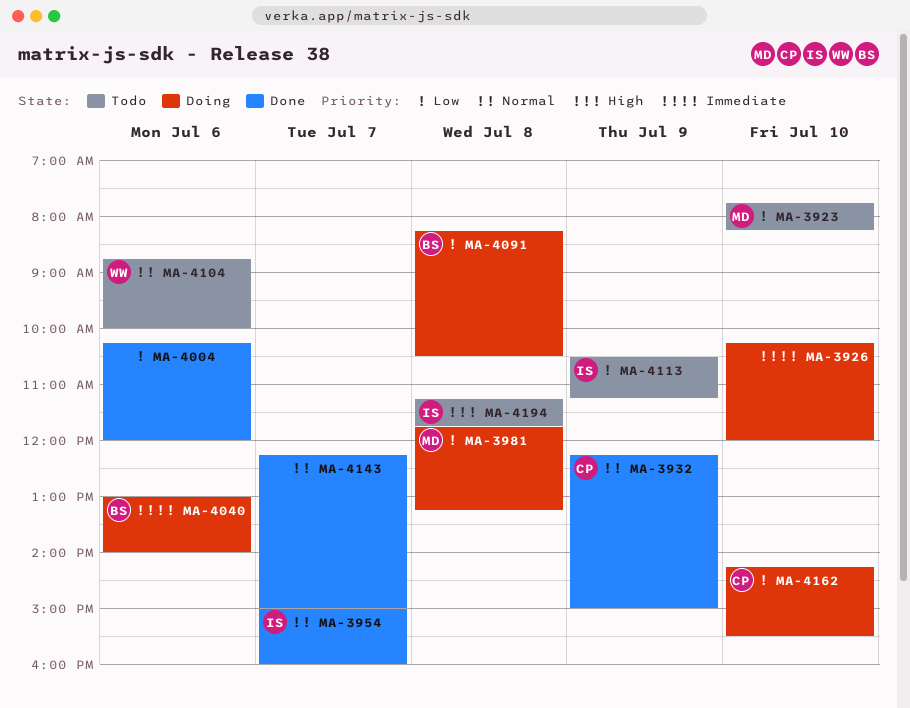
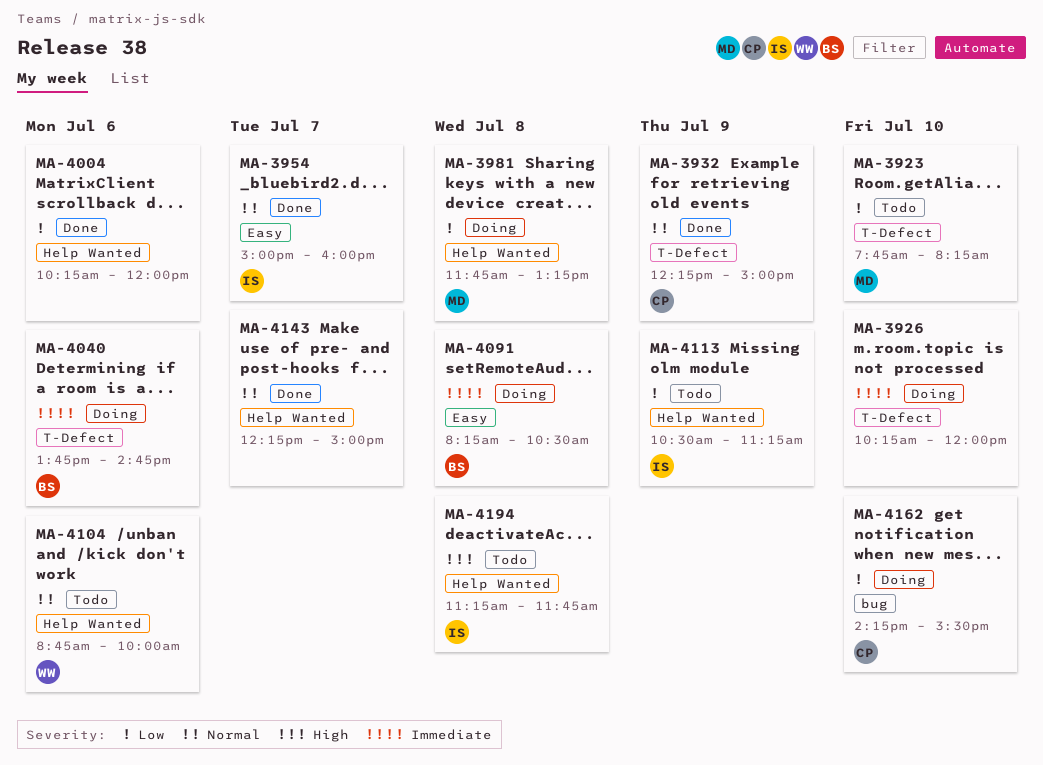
MA-4040, begins: 13:00 -> 13:45
MA-4040, ends: 14:00 -> 14:45
MA-4091, priority: Low -> Immediate

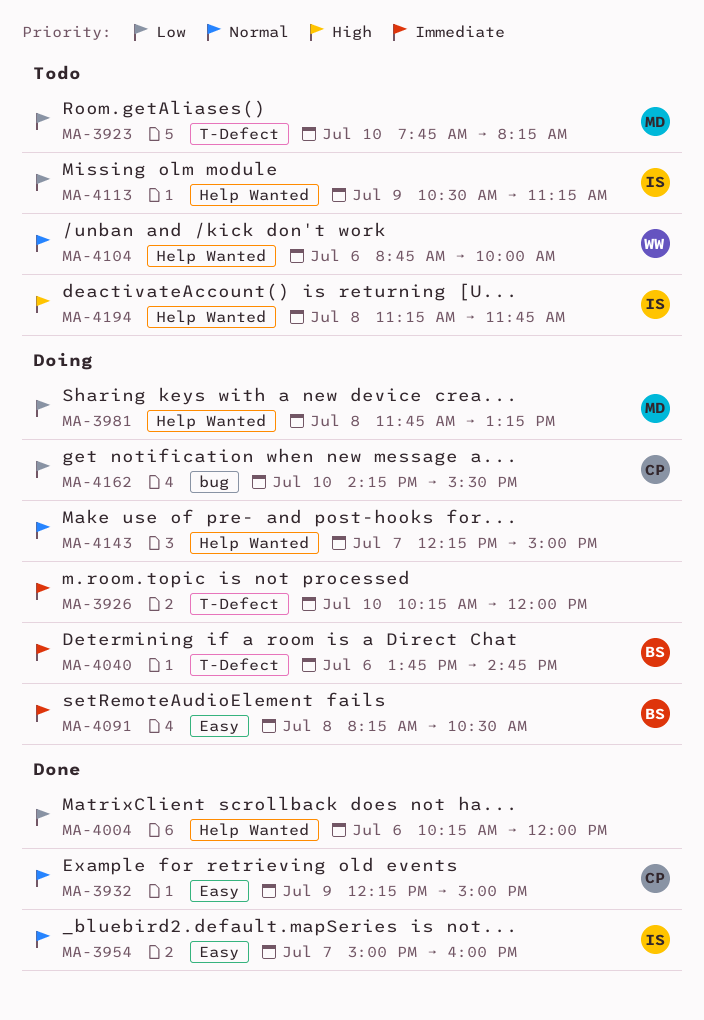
MA-3932, label: T-Defect -> Easy
MA-4143, status: Done -> Doing

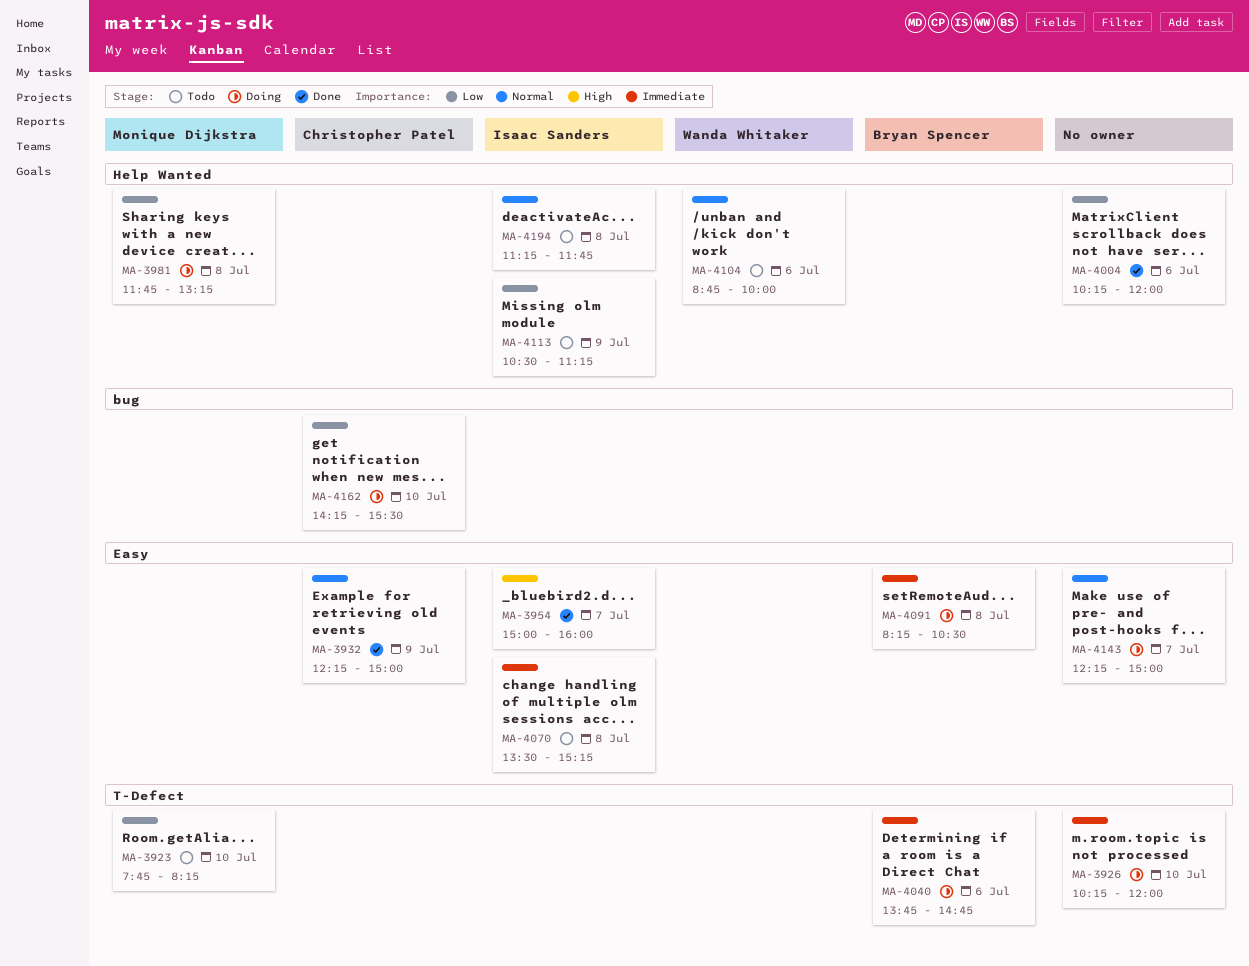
MA-3954, priority: Normal -> High
MA-4070: none -> present
MA-4143, label: Help Wanted -> Easy
MA-4194, priority: High -> Normal

